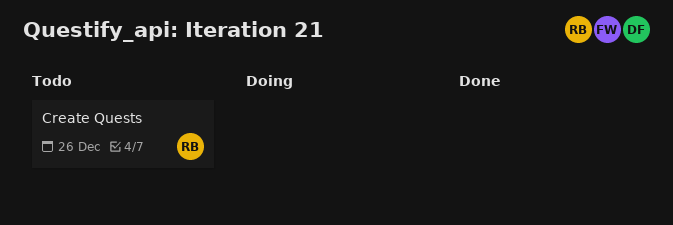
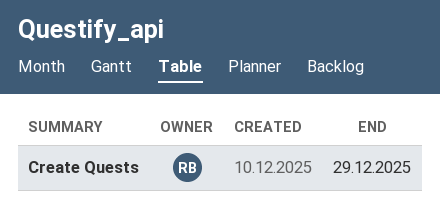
Create Quests, due: Dec 26 -> Dec 29

